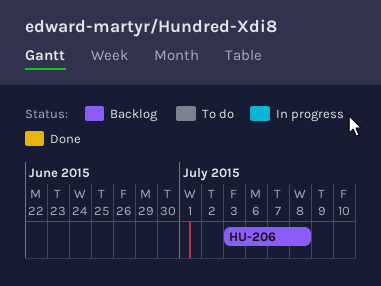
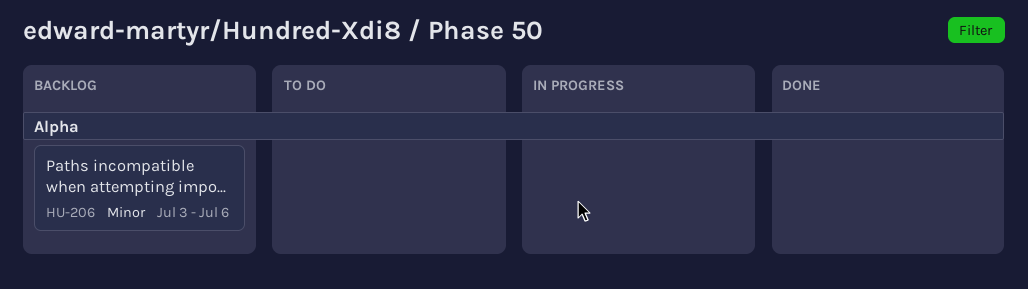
HU-206, due: Jul 8 -> Jul 6

